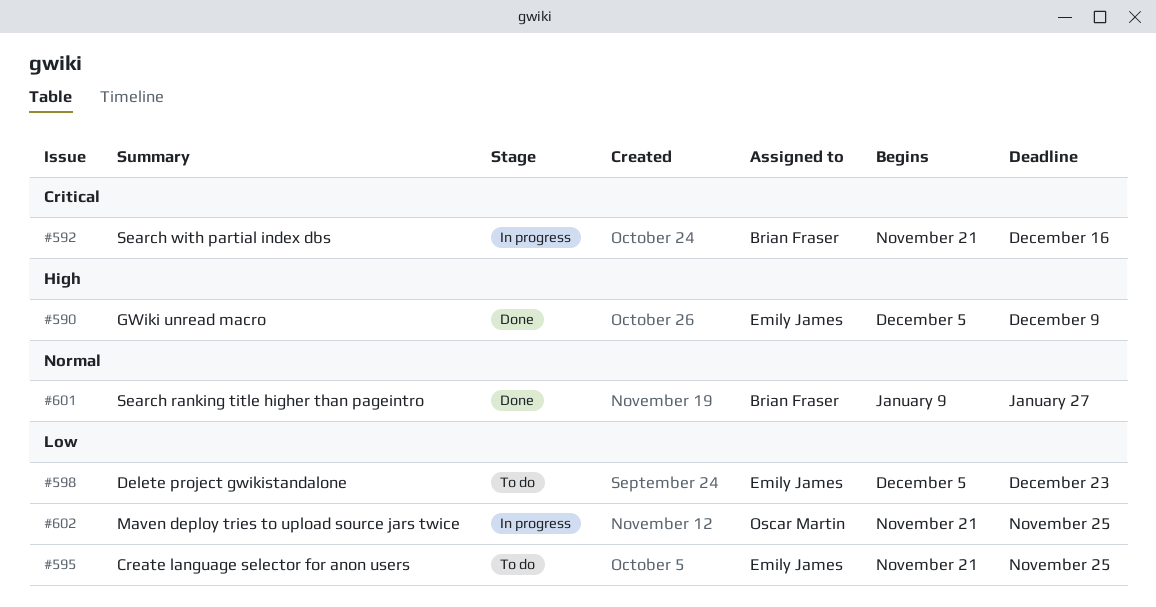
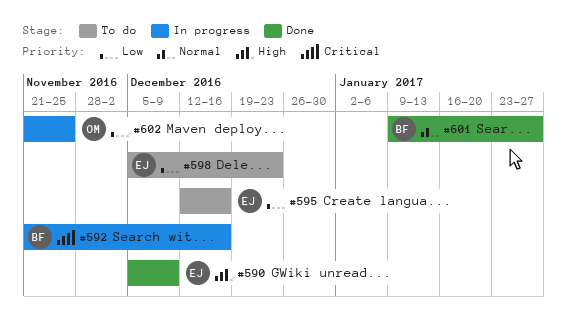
#595, start: Nov 21 -> Dec 12
#595, due: Nov 25 -> Dec 16

